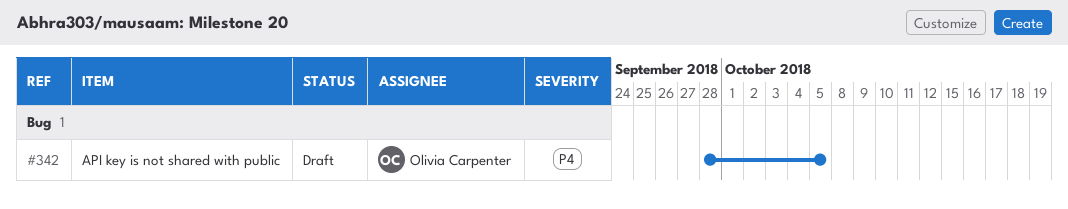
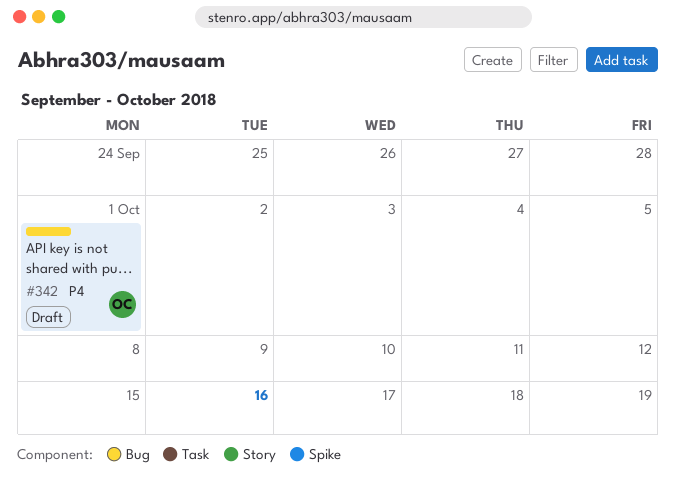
#342, due: Oct 5 -> Oct 1

